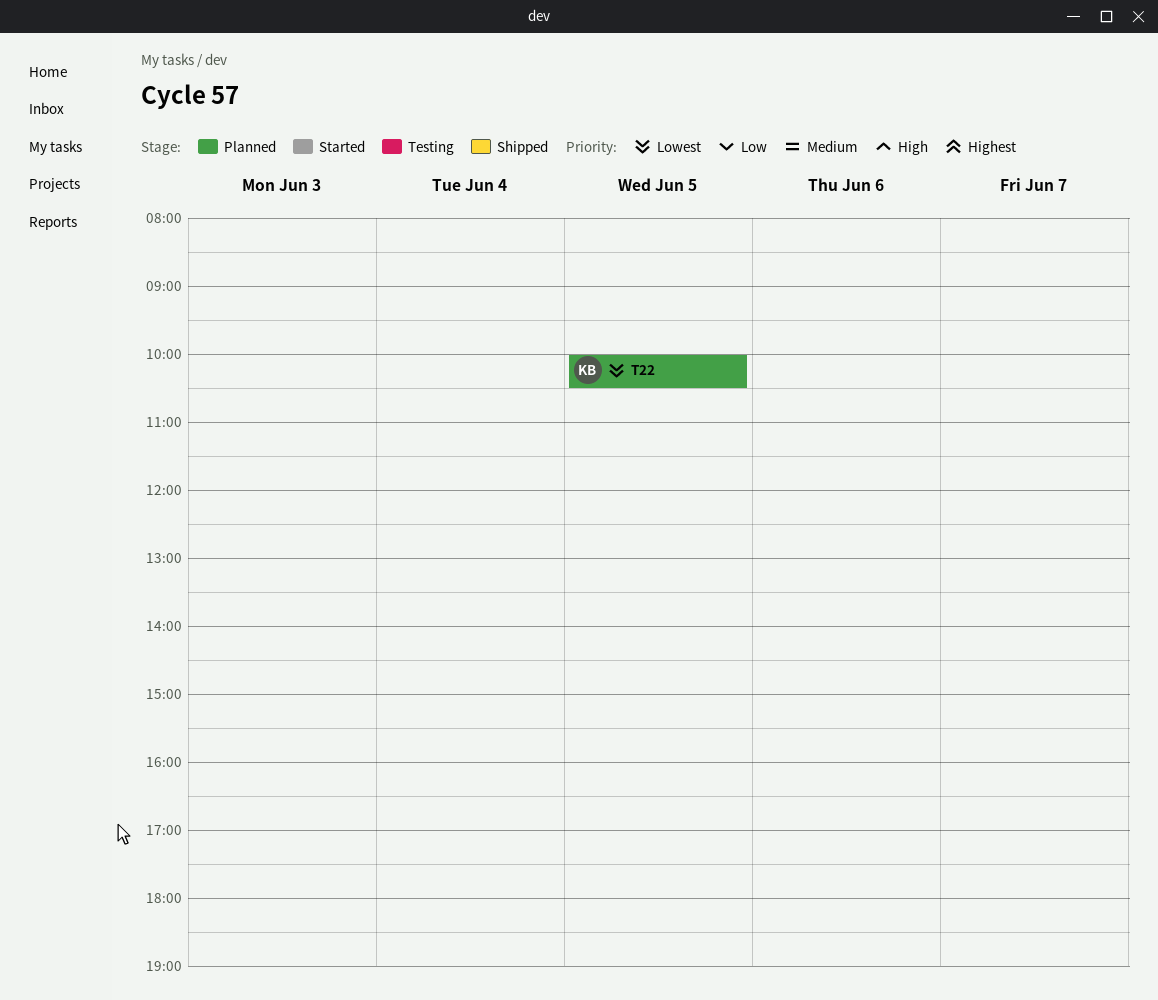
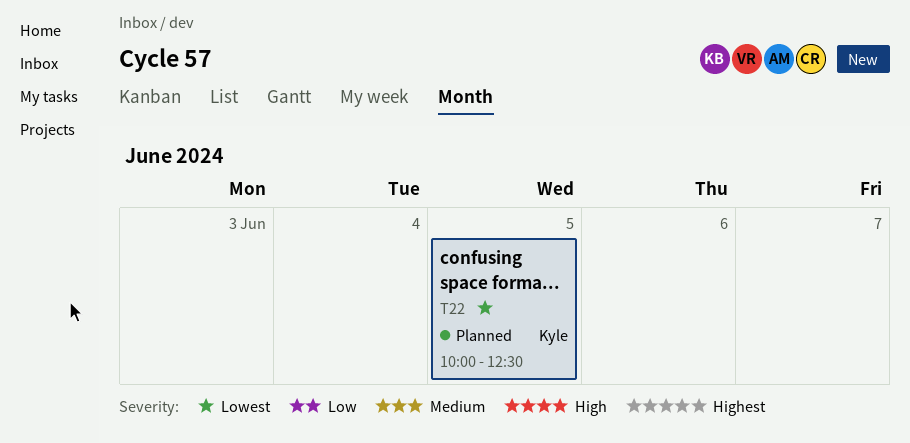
T22, ends: 10:30 -> 12:30

